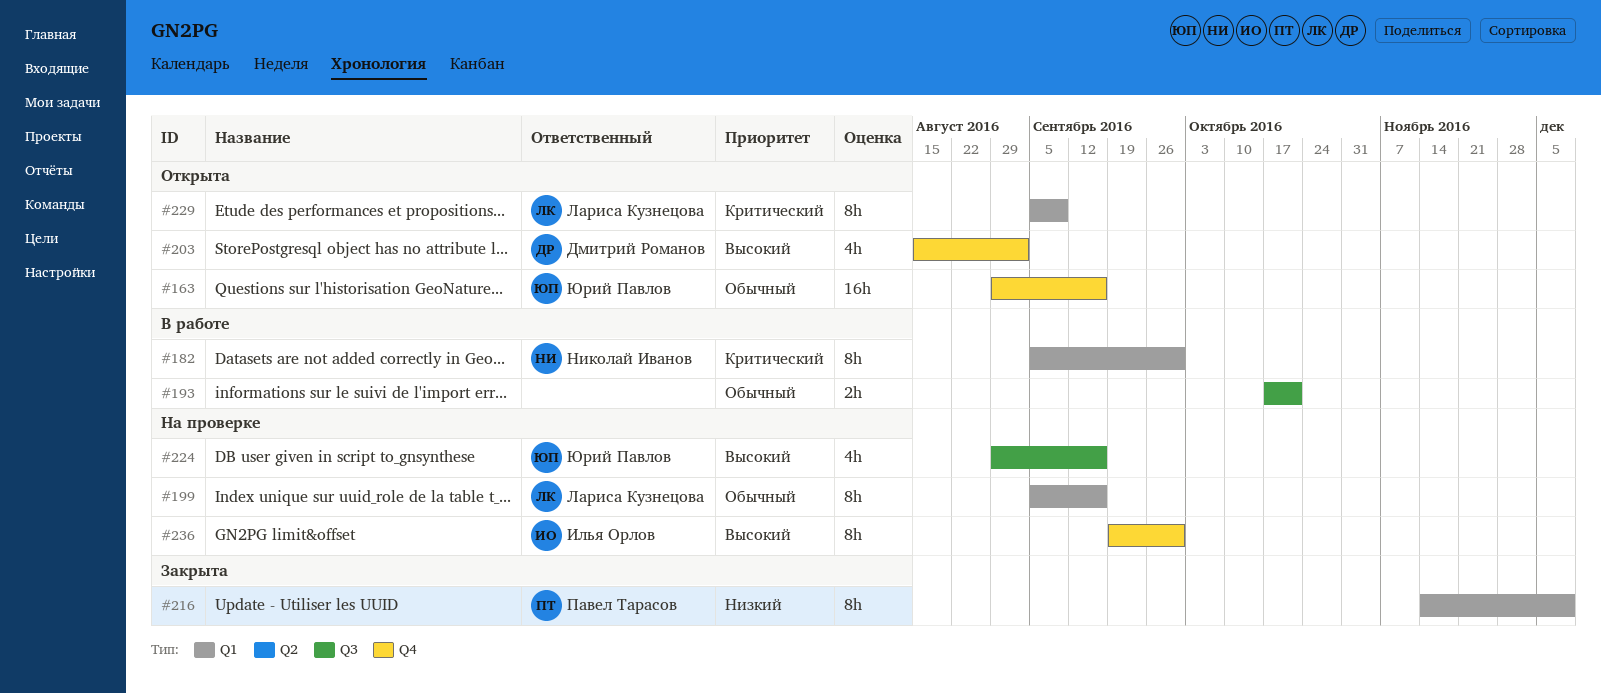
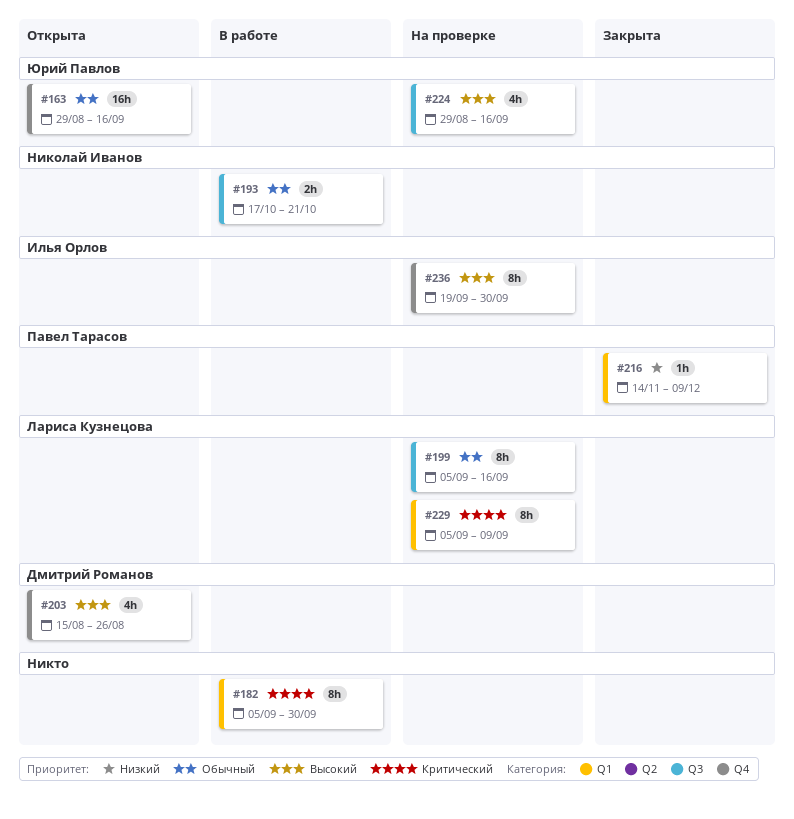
#182, owner: Николай Иванов -> none
#193, owner: none -> Николай Иванов
#199, label: Q1 -> Q3
#203, due: Sep 2 -> Aug 26
#216, estimate: 8h -> 1h
#229, status: Открыта -> На проверке

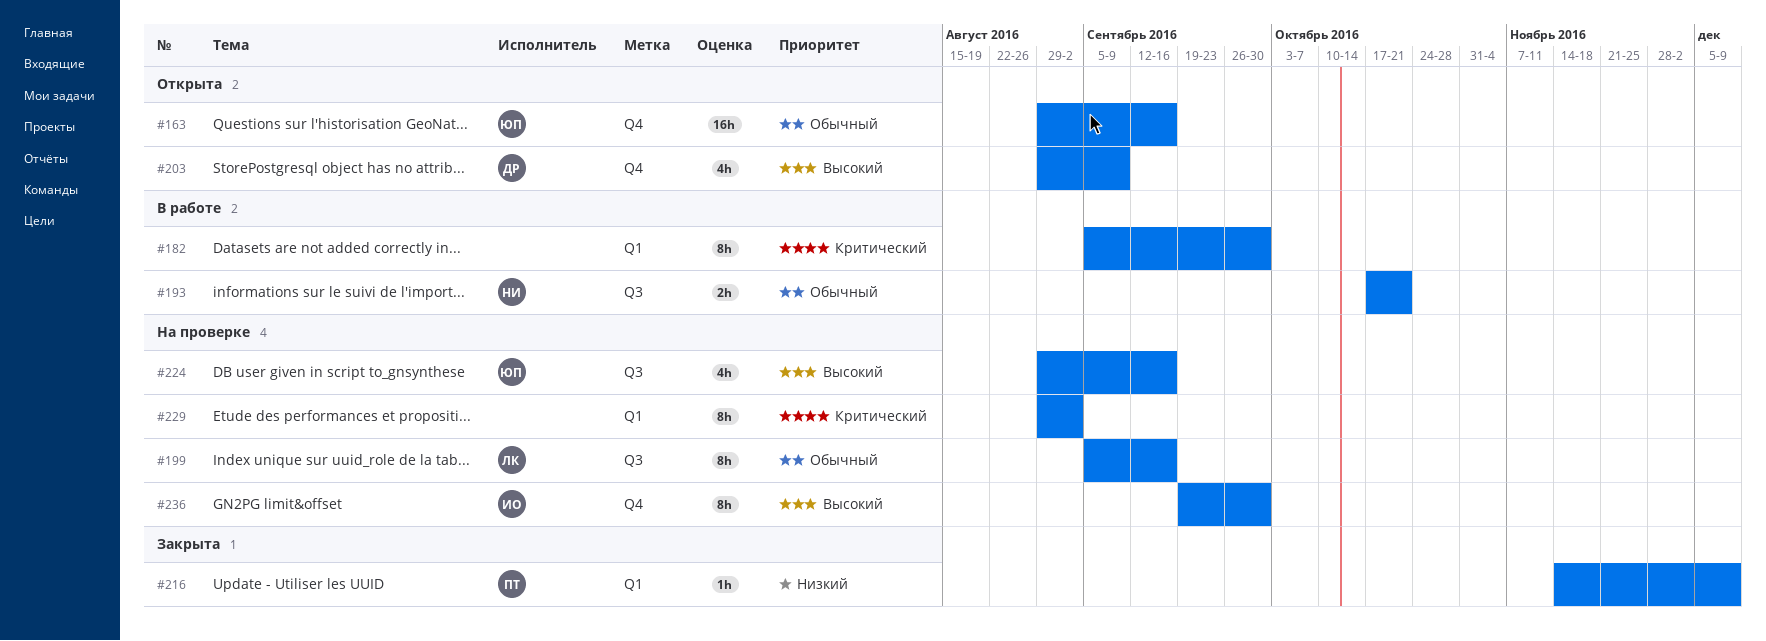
#203, start: Aug 15 -> Aug 29
#203, due: Aug 26 -> Sep 9
#229, owner: Лариса Кузнецова -> none
#229, start: Sep 5 -> Aug 29
#229, due: Sep 9 -> Sep 2

